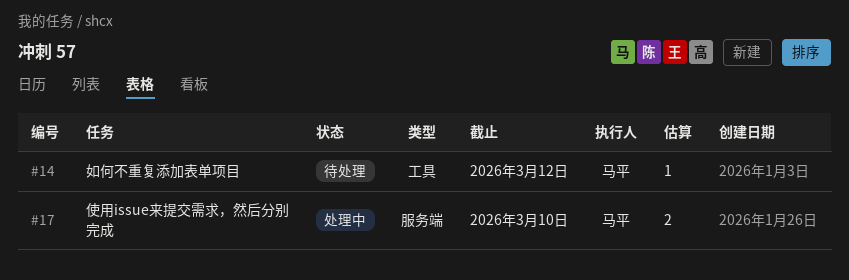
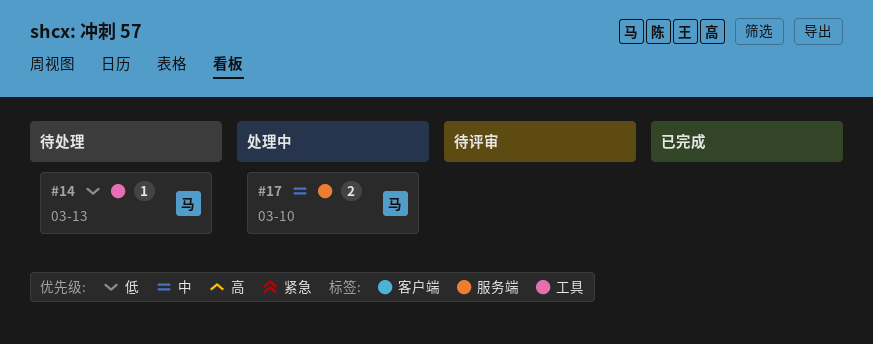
#14, due: Mar 12 -> Mar 13

